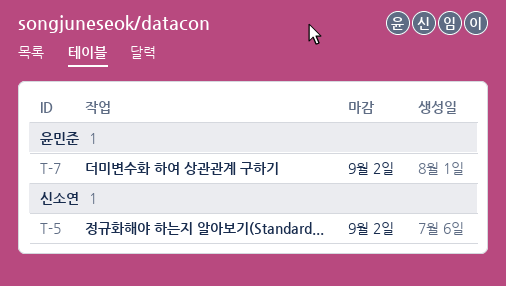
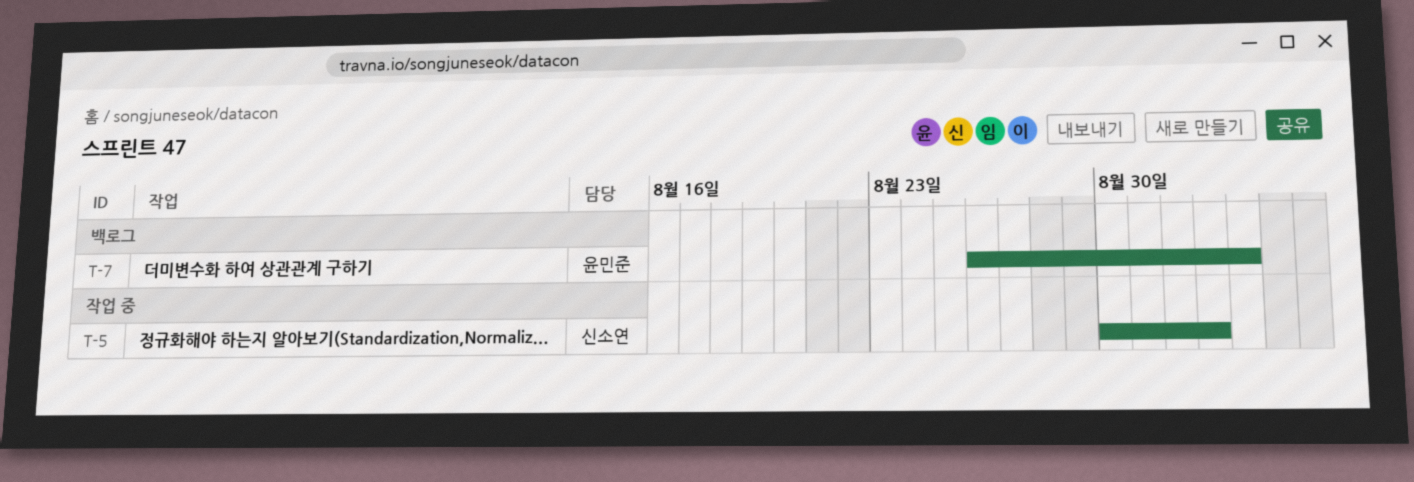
T-7, due: Sep 2 -> Sep 3

